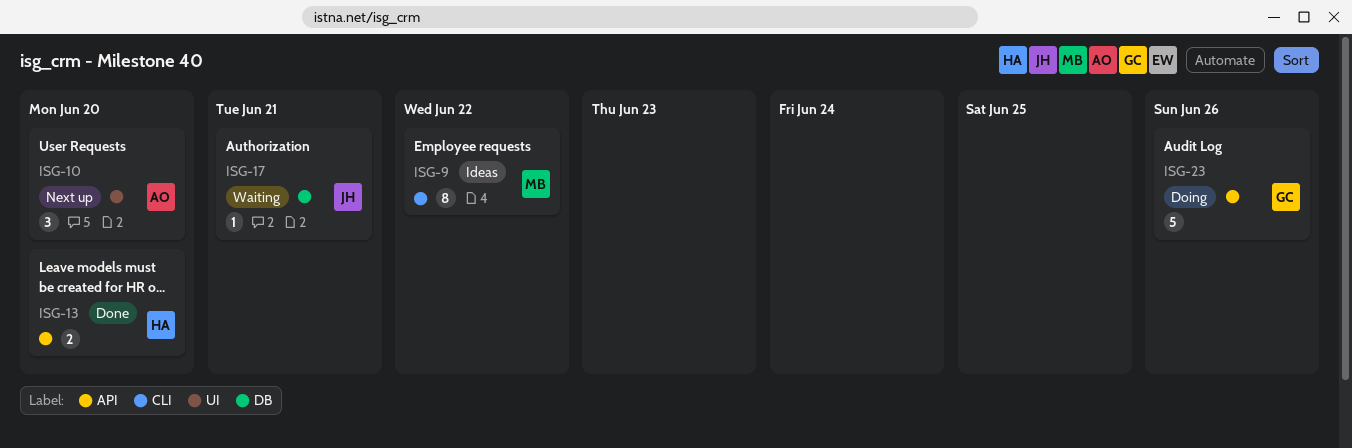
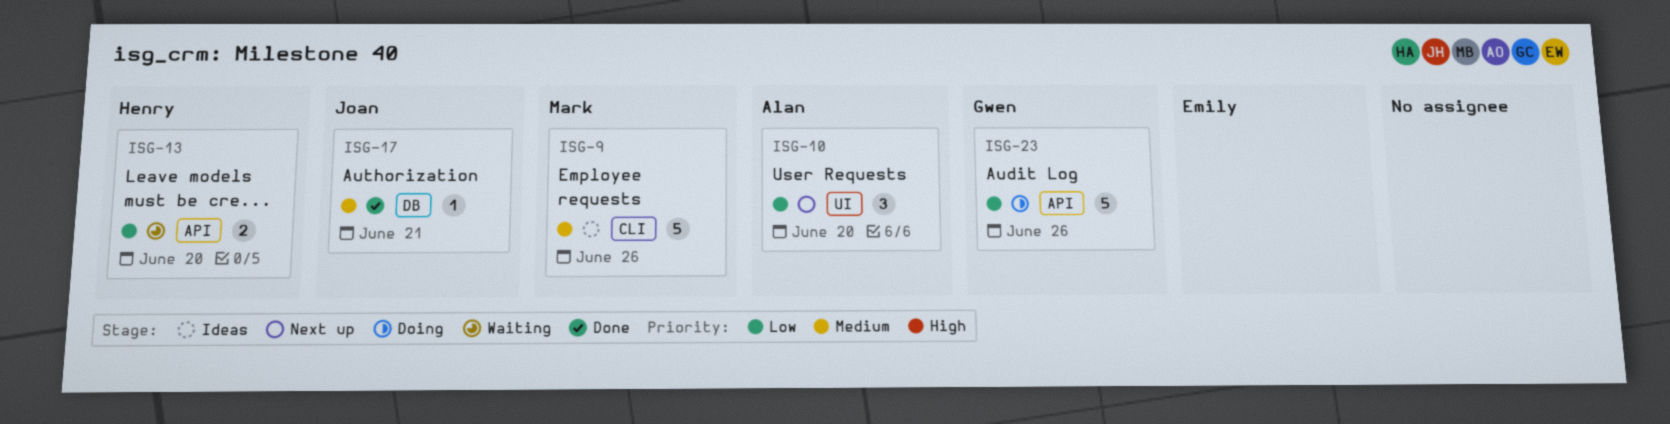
ISG-9, estimate: 8 -> 5
ISG-9, due: Jun 22 -> Jun 26
ISG-13, status: Done -> Waiting
ISG-17, status: Waiting -> Done

